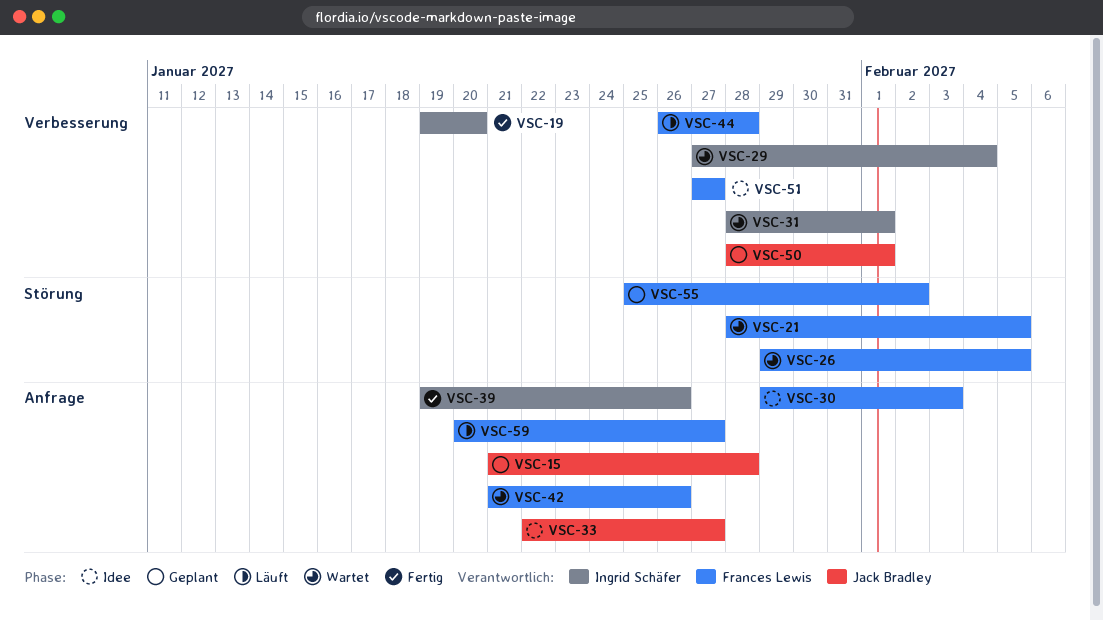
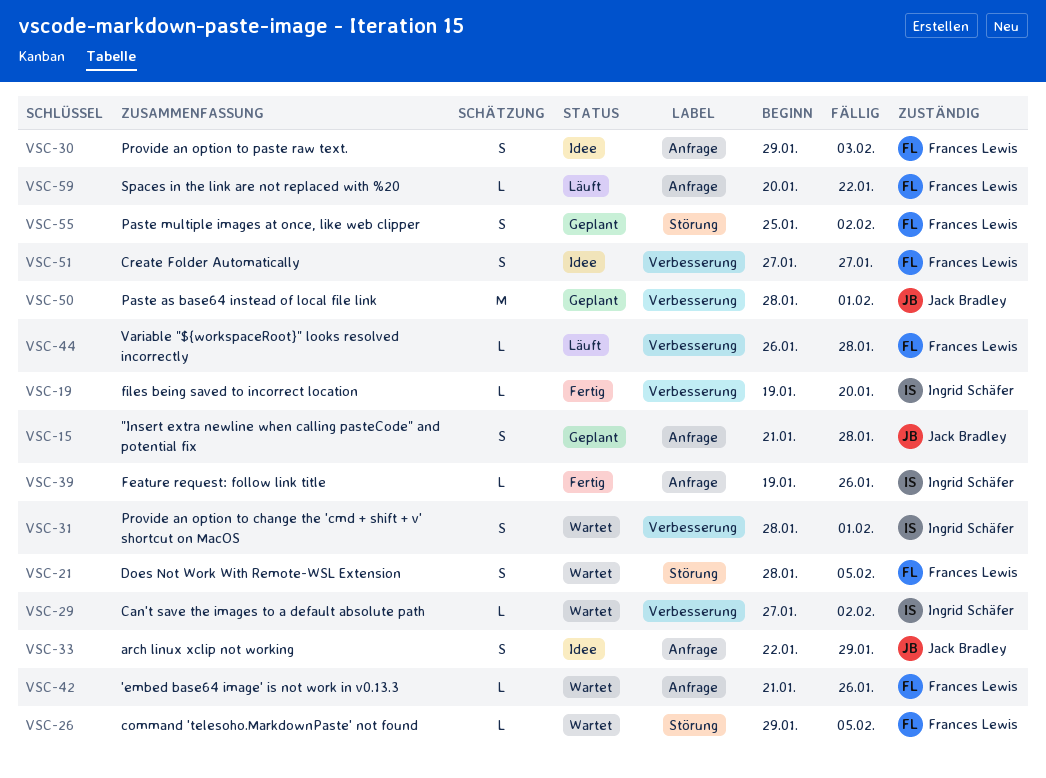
VSC-29, due: Feb 4 -> Feb 2
VSC-33, due: Jan 27 -> Jan 29
VSC-59, due: Jan 27 -> Jan 22

